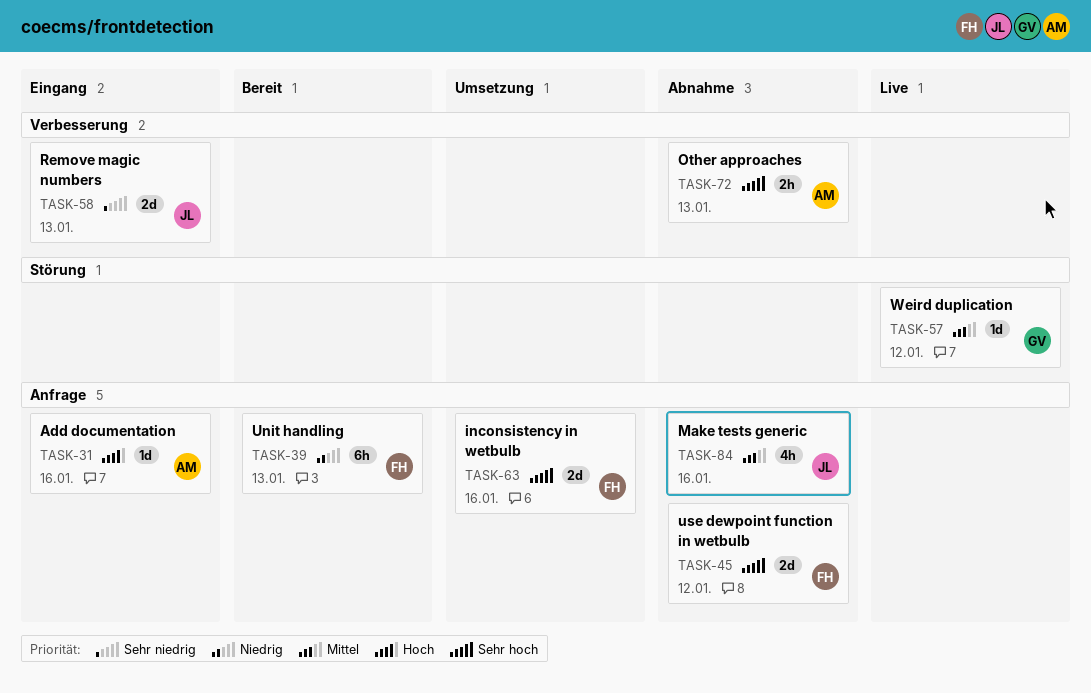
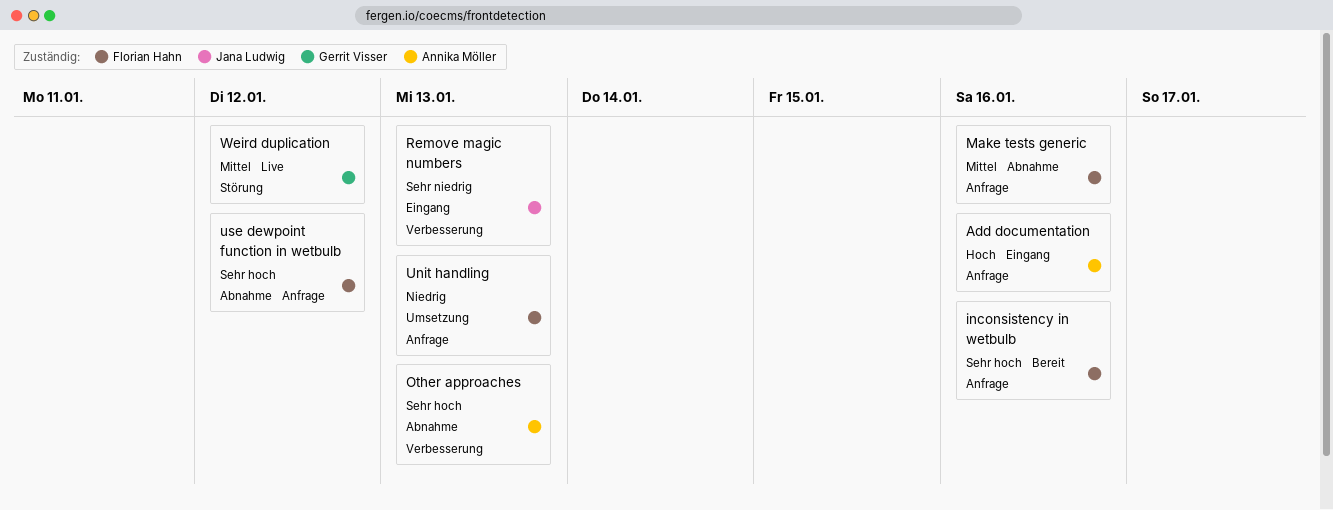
inconsistency in wetbulb, status: Umsetzung -> Bereit
Make tests generic, owner: Jana Ludwig -> Florian Hahn
Unit handling, status: Bereit -> Umsetzung

